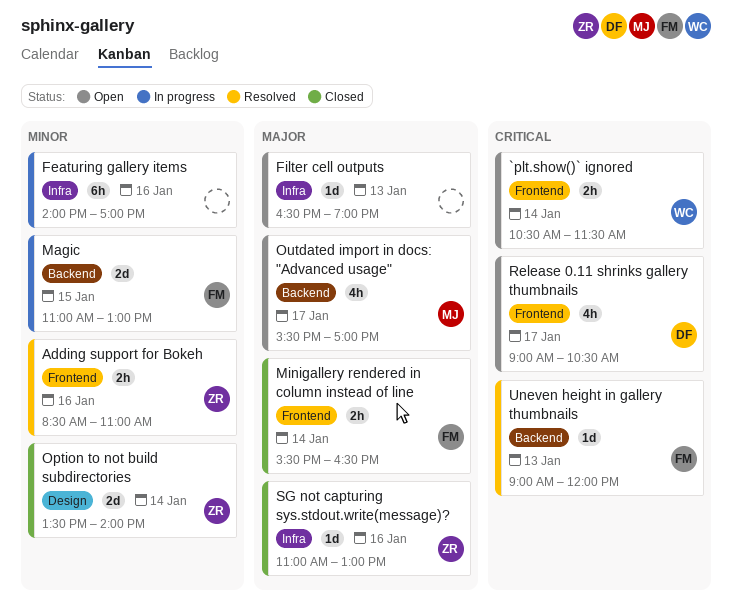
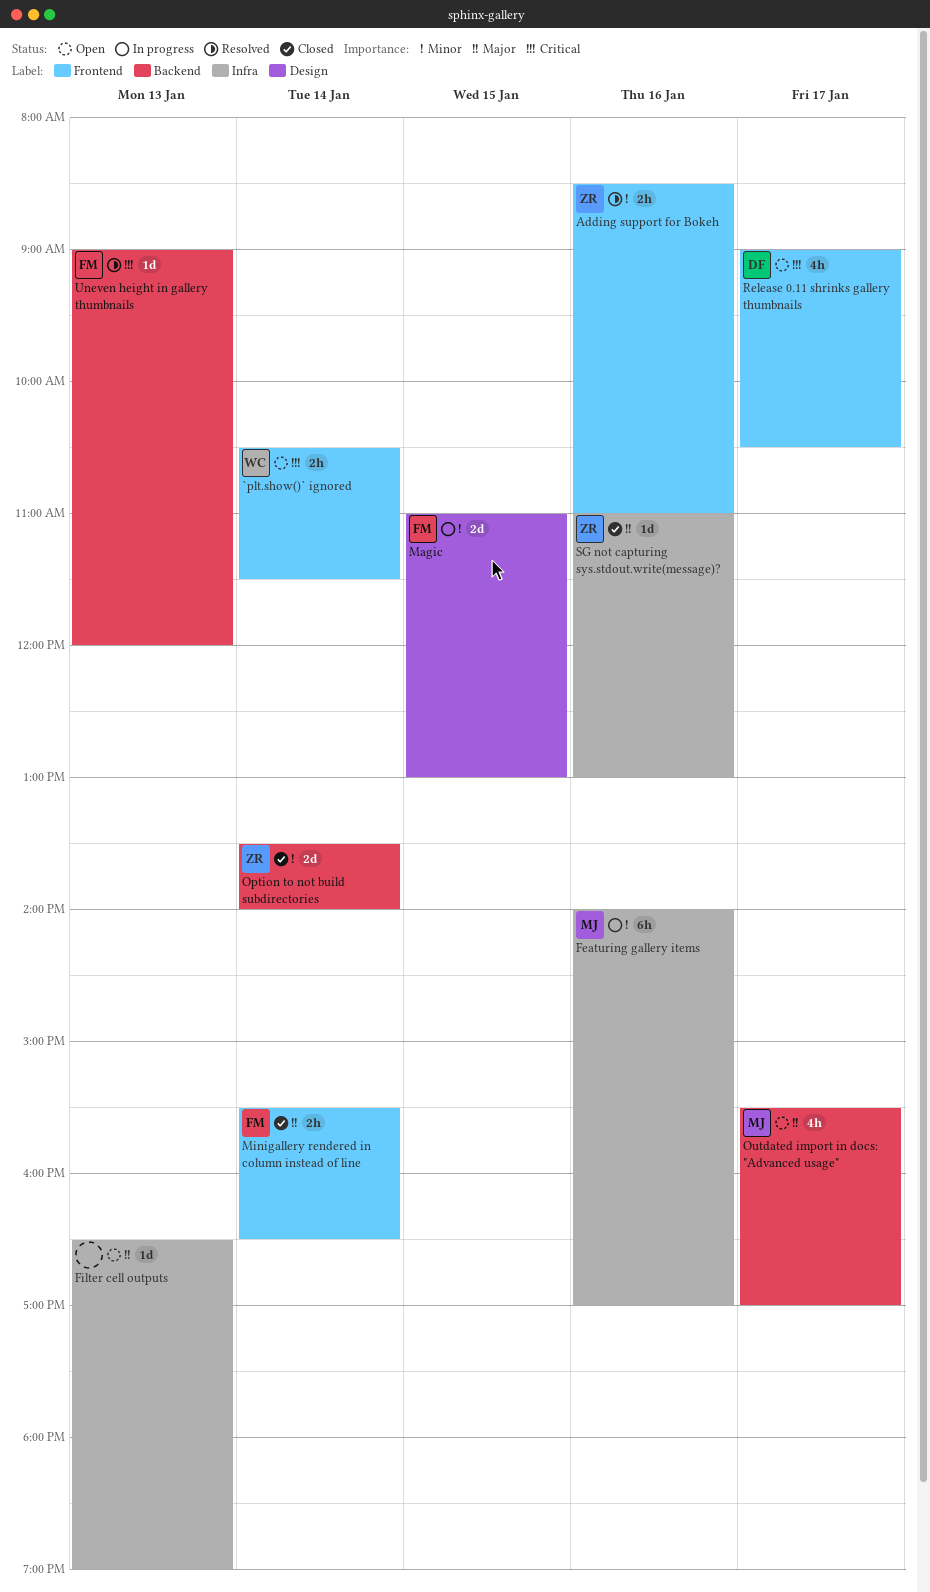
Featuring gallery items, owner: none -> MJ
Magic, label: Backend -> Design
Option to not build subdirectories, label: Design -> Backend

